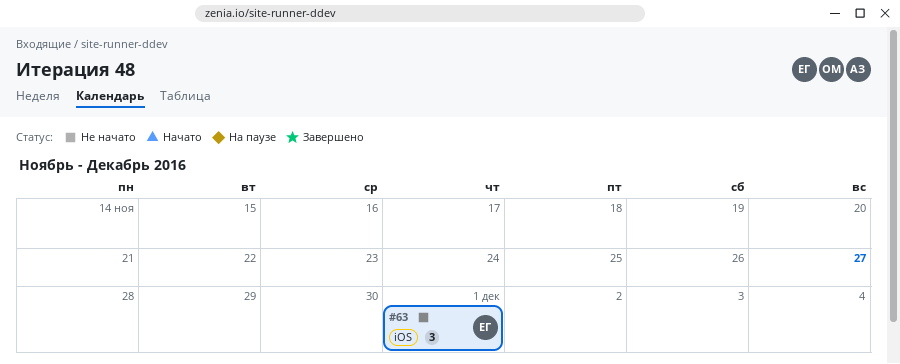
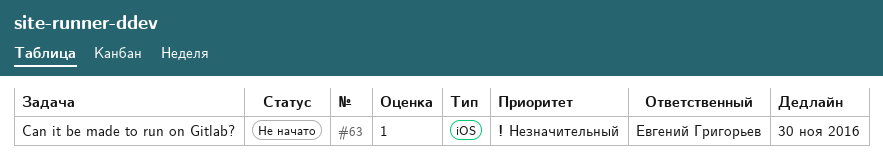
#63, estimate: 3 -> 1
#63, due: Dec 1 -> Nov 30

